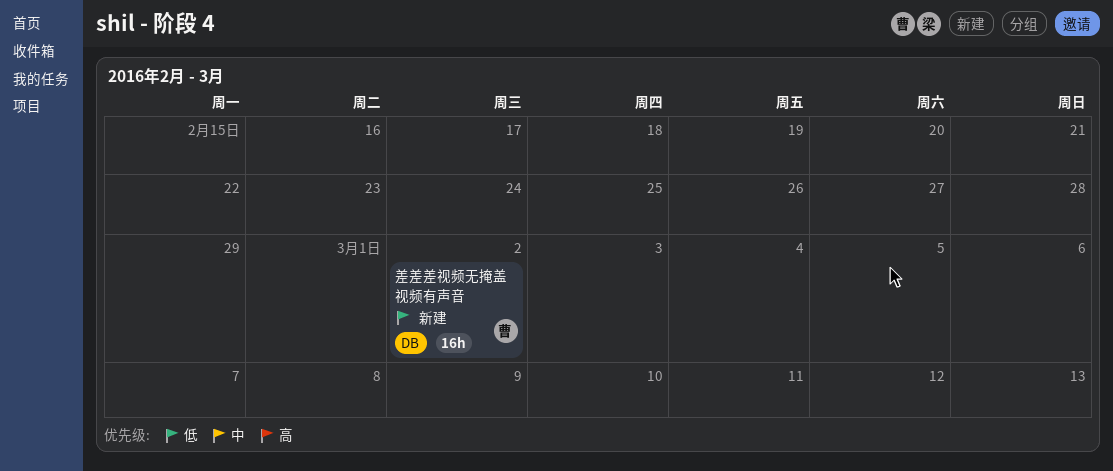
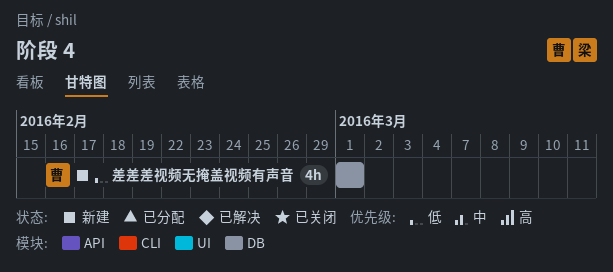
差差差视频无掩盖视频有声音, estimate: 16h -> 4h
差差差视频无掩盖视频有声音, due: Mar 2 -> Mar 1

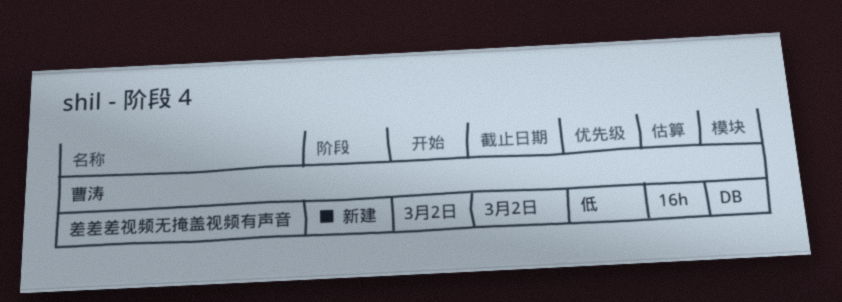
差差差视频无掩盖视频有声音, estimate: 4h -> 16h
差差差视频无掩盖视频有声音, start: Mar 1 -> Mar 2
差差差视频无掩盖视频有声音, due: Mar 1 -> Mar 2

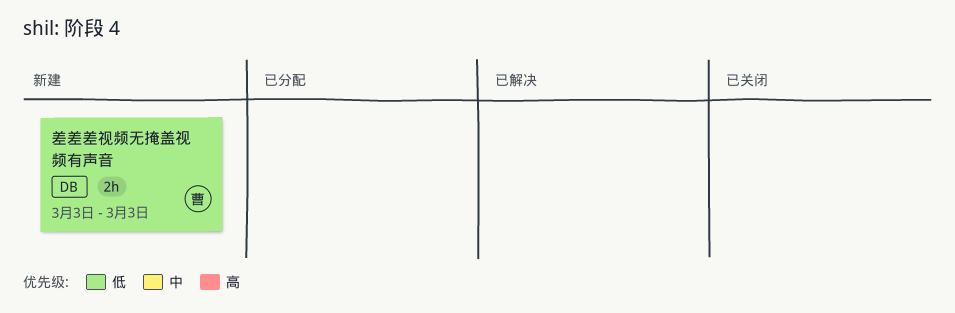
差差差视频无掩盖视频有声音, estimate: 16h -> 2h
差差差视频无掩盖视频有声音, start: Mar 2 -> Mar 3
差差差视频无掩盖视频有声音, due: Mar 2 -> Mar 3

